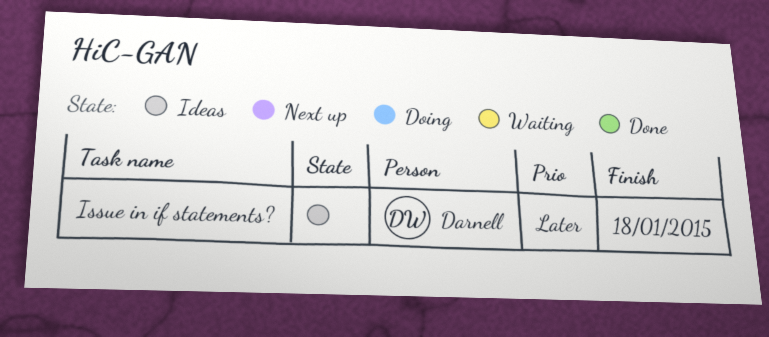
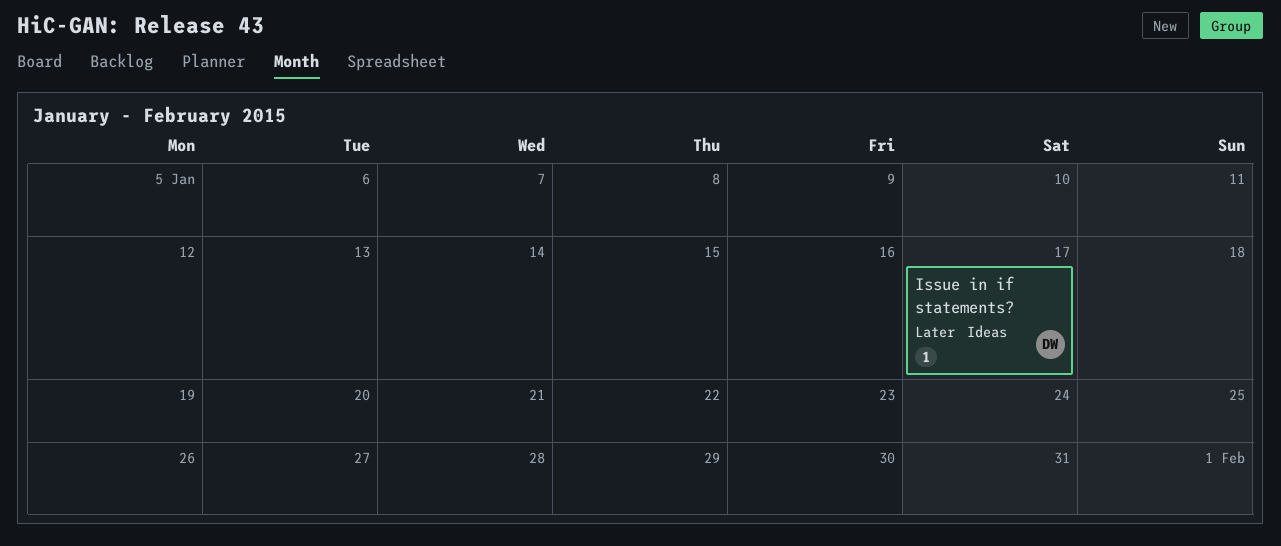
Issue in if statements?, due: Jan 18 -> Jan 17

